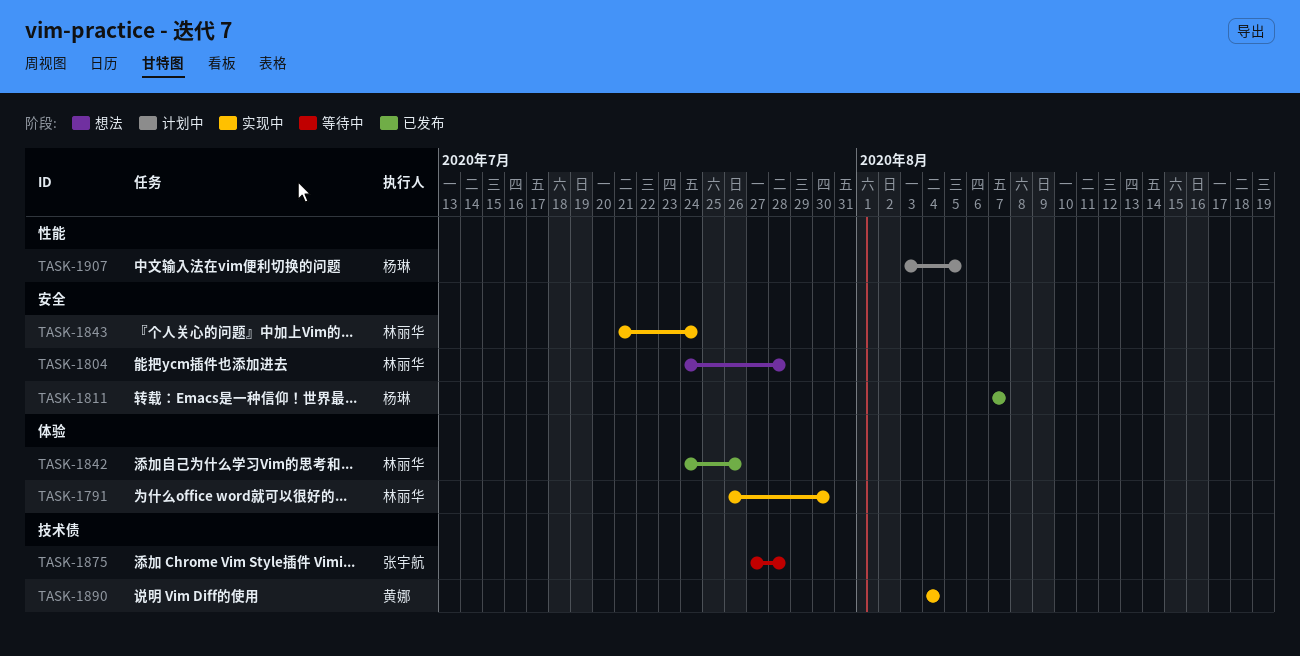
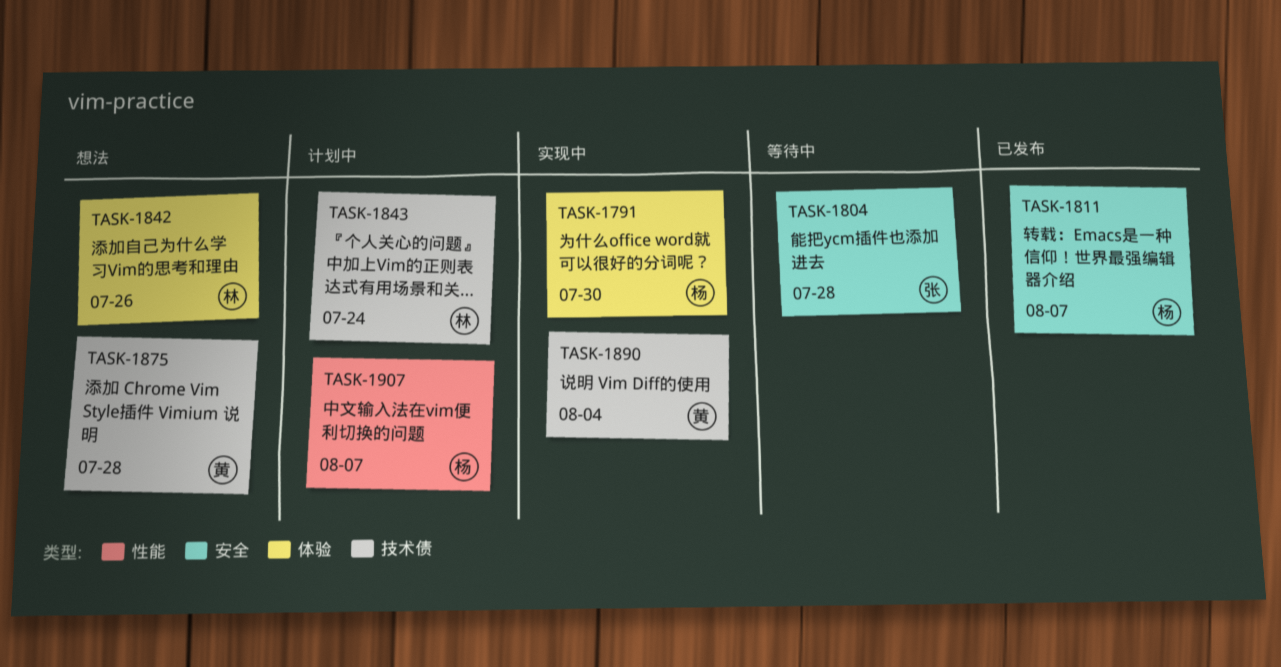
TASK-1791, owner: 林丽华 -> 杨琳
TASK-1804, status: 想法 -> 等待中
TASK-1804, owner: 林丽华 -> 张宇航
TASK-1842, status: 已发布 -> 想法
TASK-1843, status: 实现中 -> 计划中
TASK-1843, label: 安全 -> 技术债
TASK-1875, status: 等待中 -> 想法
TASK-1875, owner: 张宇航 -> 黄娜
TASK-1907, due: Aug 5 -> Aug 7

